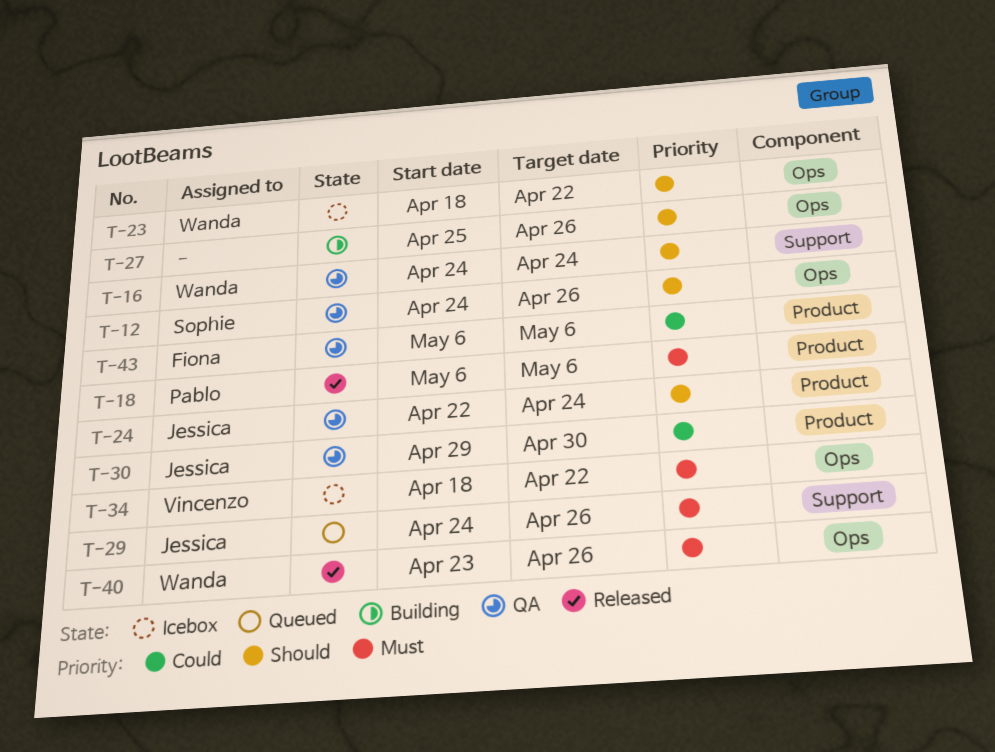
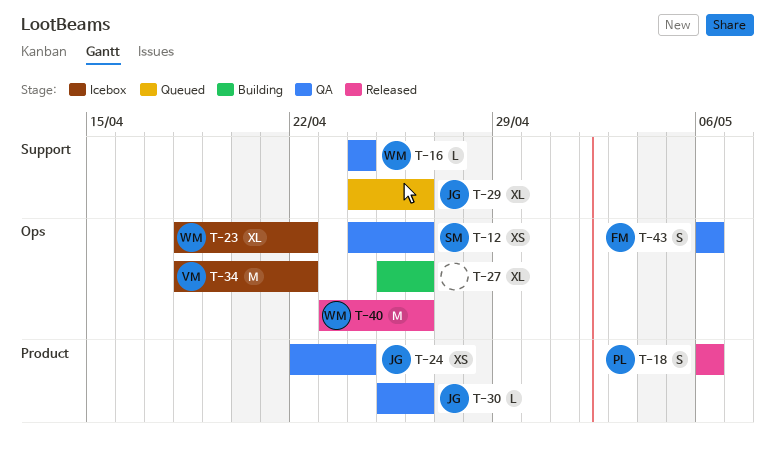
T-30, start: Apr 29 -> Apr 25
T-30, due: Apr 30 -> Apr 26
T-43, label: Product -> Ops

